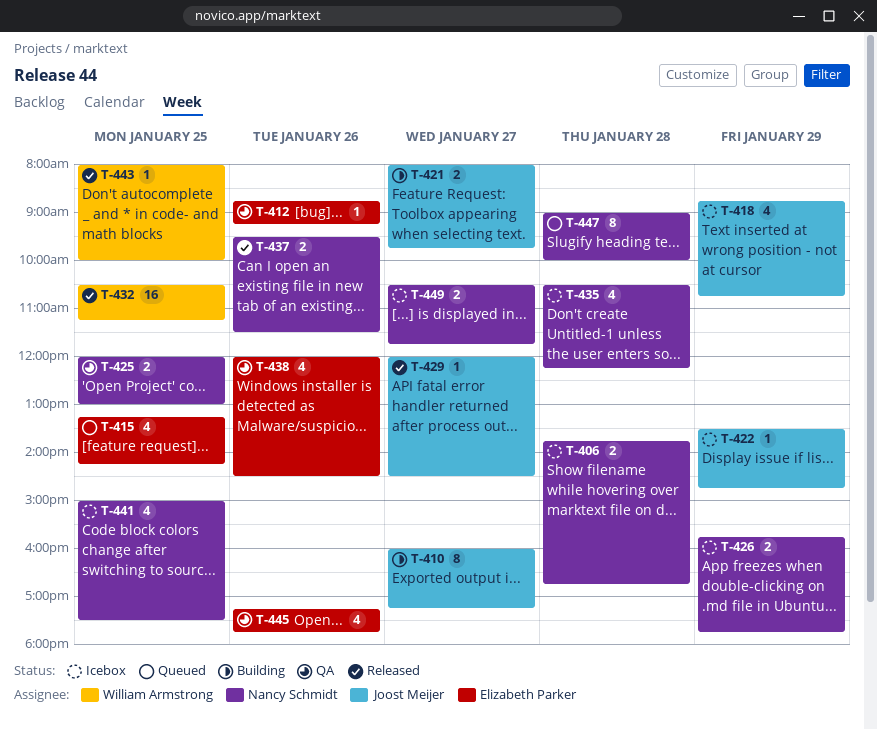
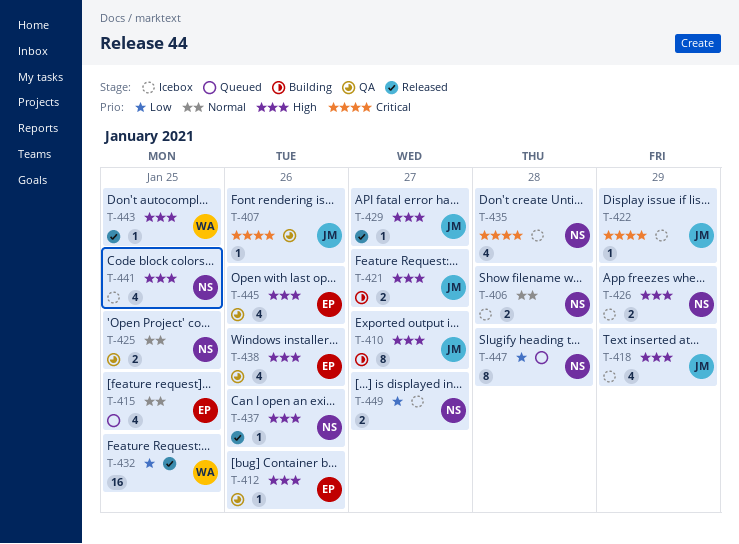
T-407: none -> present
T-437, estimate: 2 -> 1

